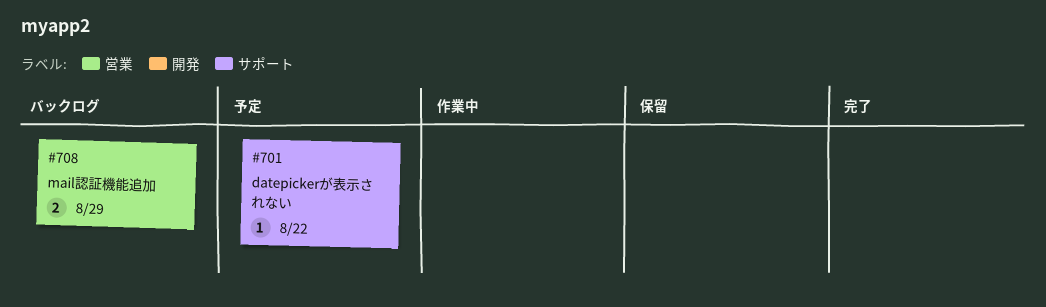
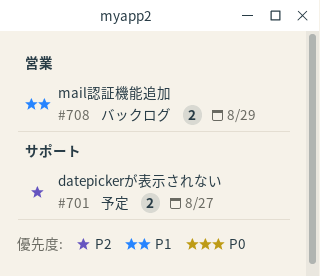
#701, estimate: 1 -> 2
#701, due: Aug 22 -> Aug 27

